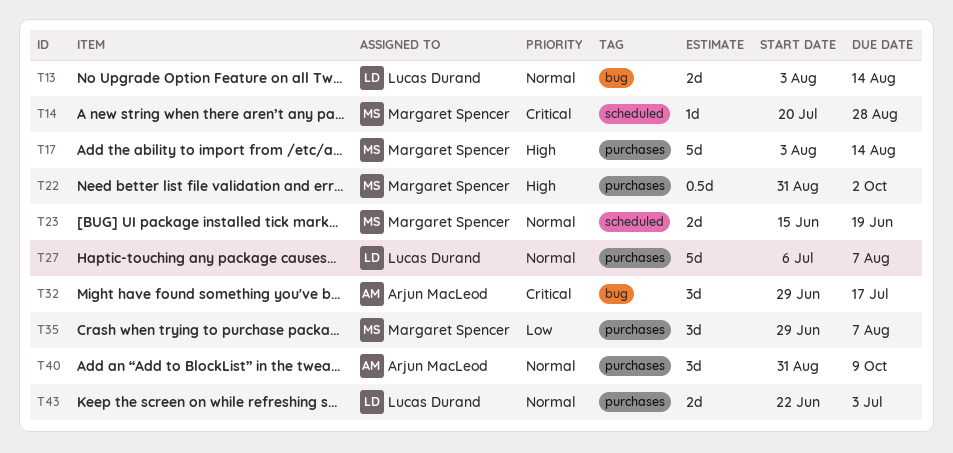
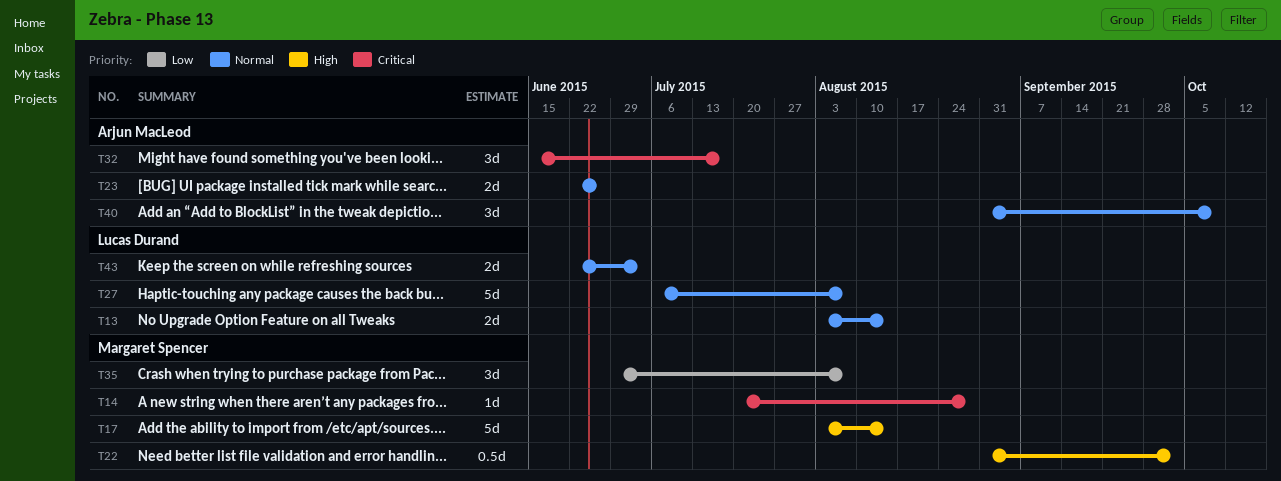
T23, owner: Margaret Spencer -> Arjun MacLeod
T23, start: Jun 15 -> Jun 22
T23, due: Jun 19 -> Jun 26
T32, start: Jun 29 -> Jun 15

